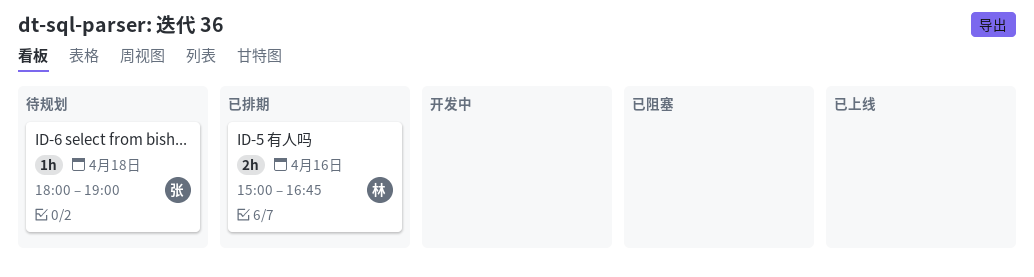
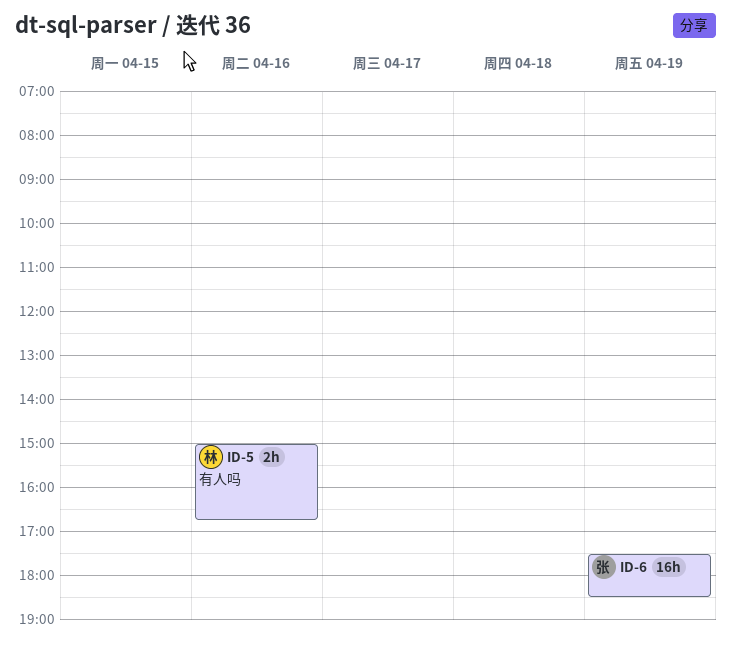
ID-6, estimate: 1h -> 16h
ID-6, day: Apr 18 -> Apr 19
ID-6, begins: 18:00 -> 17:30
ID-6, ends: 19:00 -> 18:30

